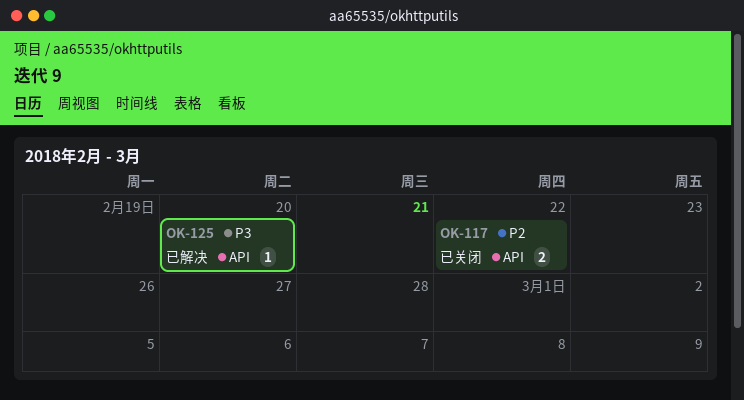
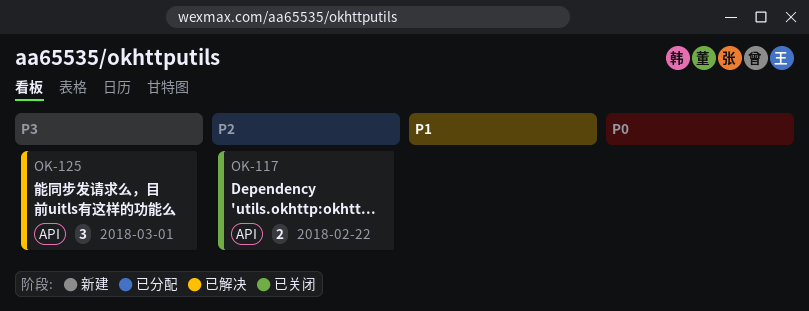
OK-125, estimate: 1 -> 3
OK-125, due: Feb 20 -> Mar 1

